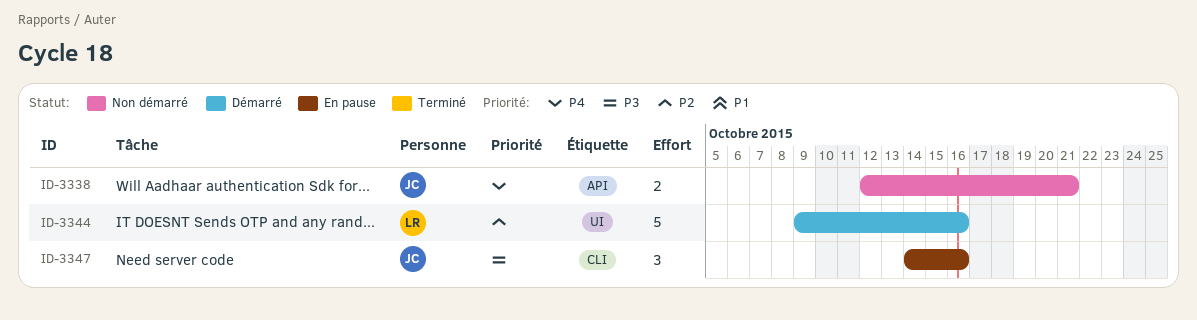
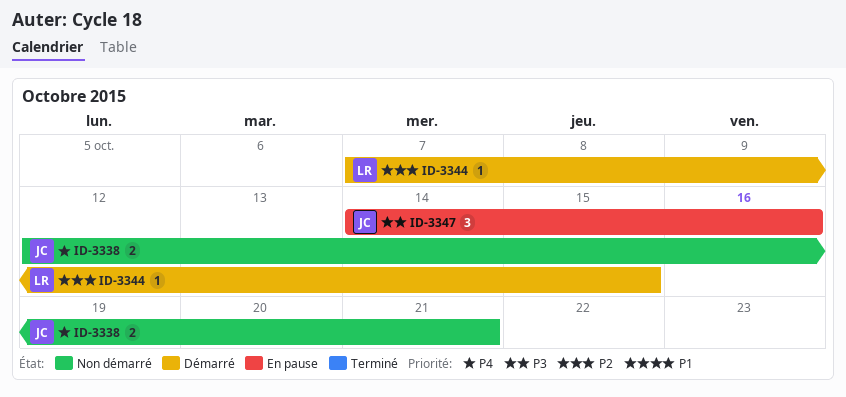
ID-3344, estimate: 5 -> 1
ID-3344, start: Oct 9 -> Oct 7
ID-3344, due: Oct 16 -> Oct 15

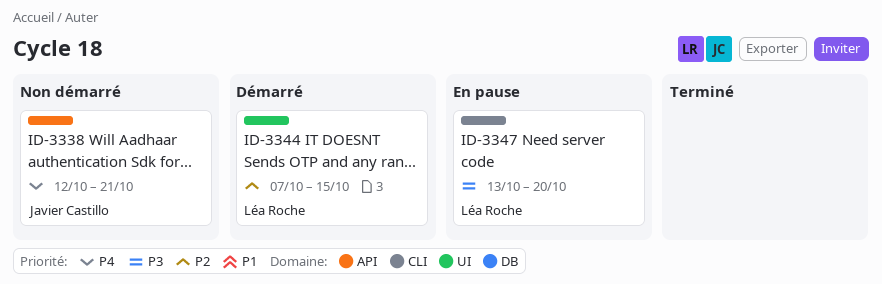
ID-3347, owner: Javier Castillo -> Léa Roche
ID-3347, start: Oct 14 -> Oct 13
ID-3347, due: Oct 16 -> Oct 20

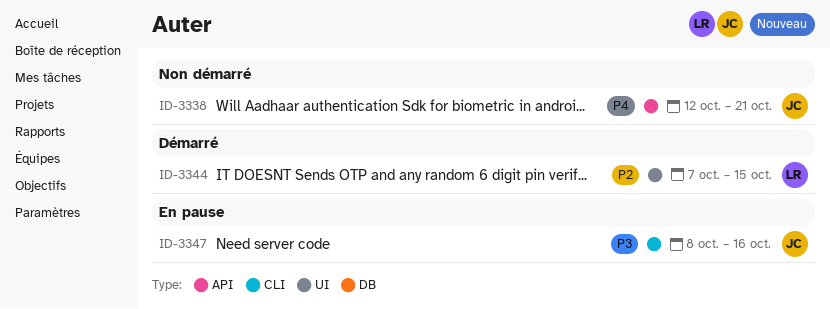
ID-3347, owner: Léa Roche -> Javier Castillo
ID-3347, start: Oct 13 -> Oct 8
ID-3347, due: Oct 20 -> Oct 16

